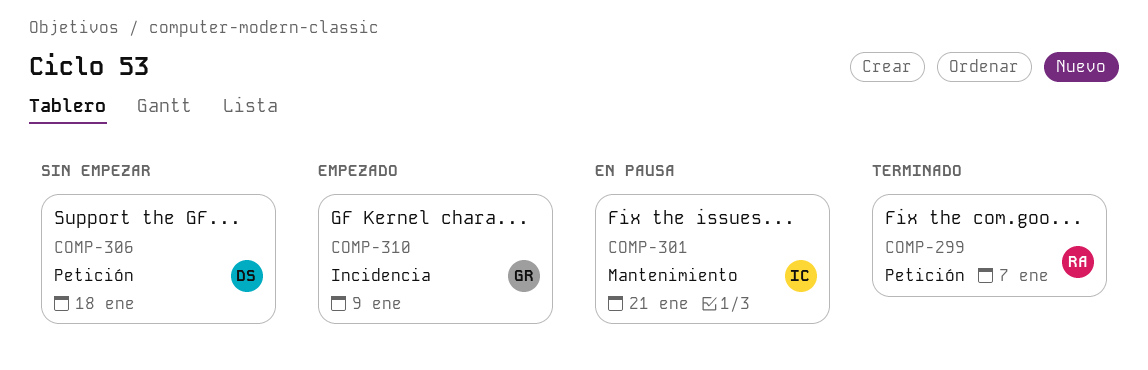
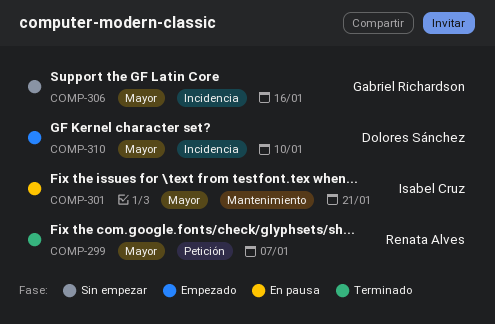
COMP-306, owner: Dolores Sánchez -> Gabriel Richardson
COMP-306, label: Petición -> Incidencia
COMP-306, due: Jan 18 -> Jan 16
COMP-310, owner: Gabriel Richardson -> Dolores Sánchez
COMP-310, due: Jan 9 -> Jan 10

